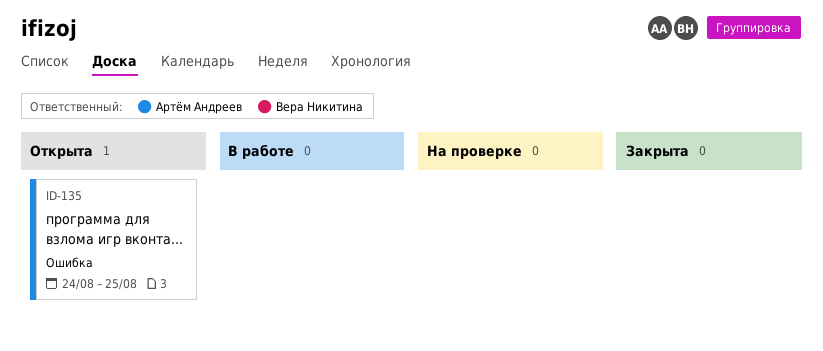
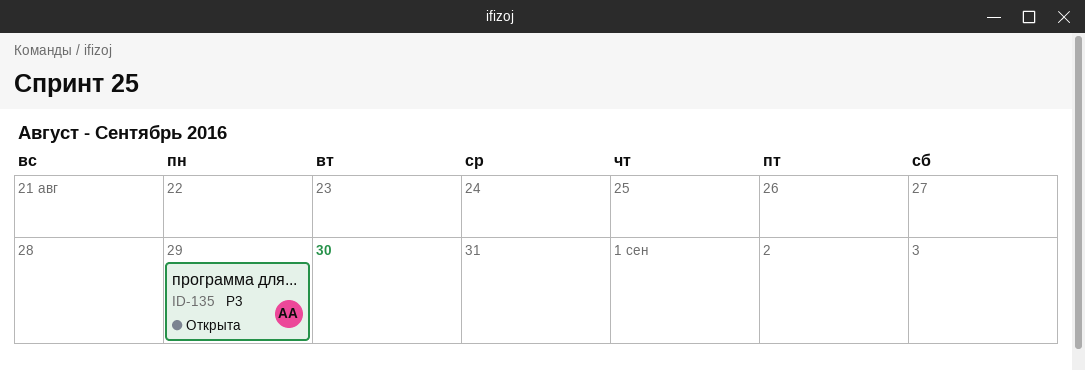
ID-135, due: Aug 25 -> Aug 29

